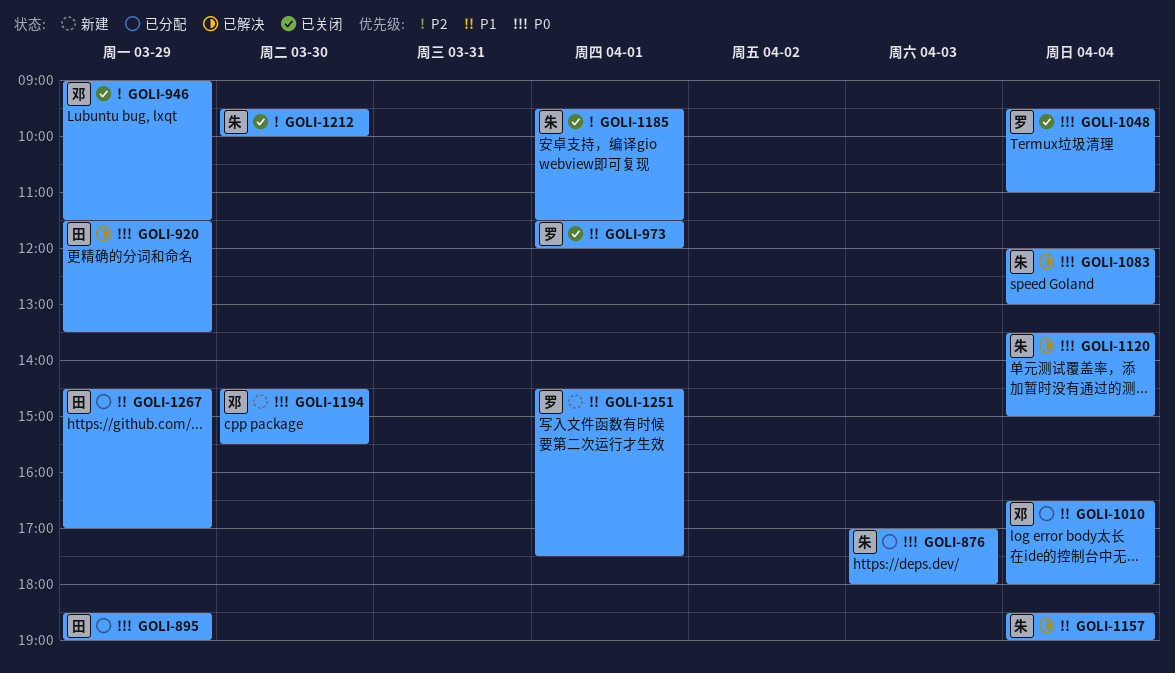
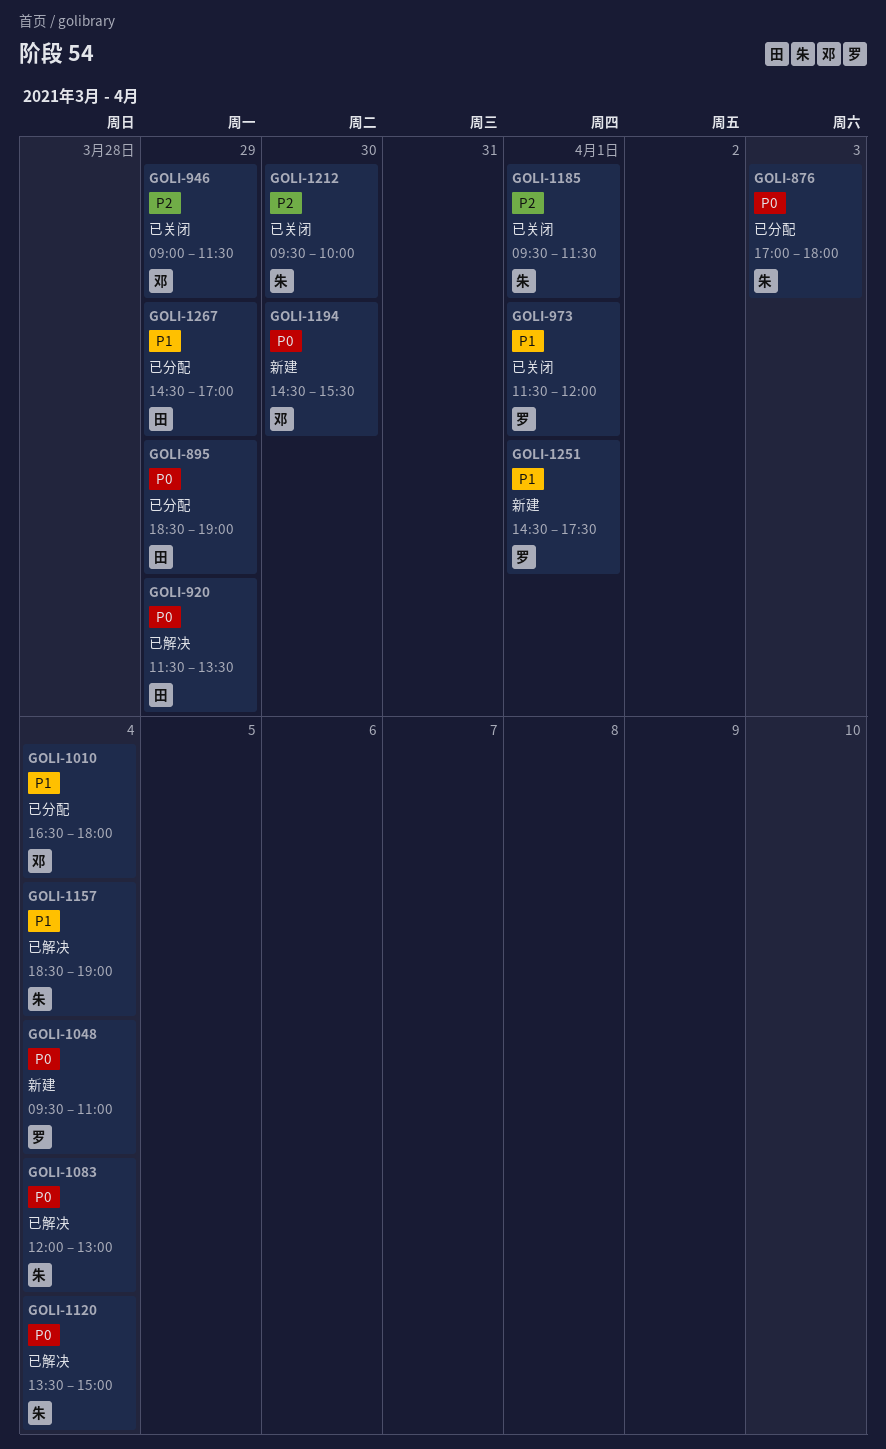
GOLI-1048, status: 已关闭 -> 新建

